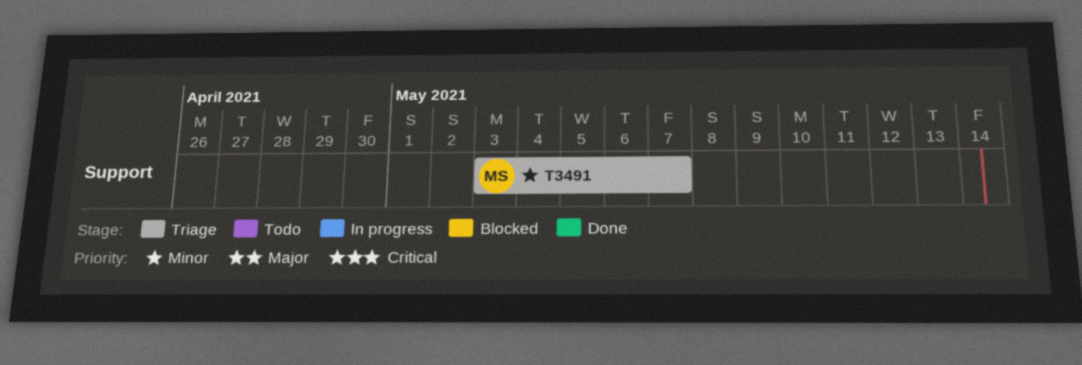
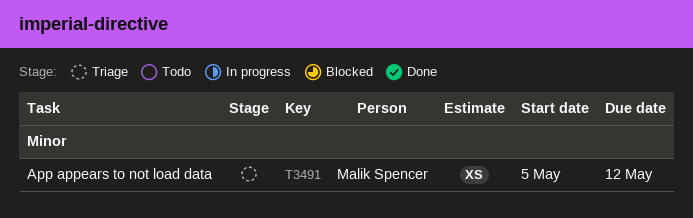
T3491, start: May 3 -> May 5
T3491, due: May 7 -> May 12

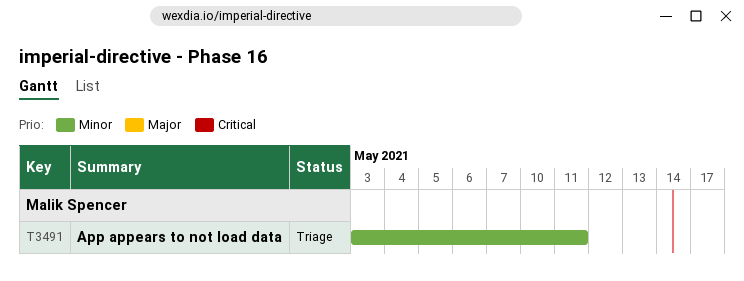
T3491, start: May 5 -> May 3
T3491, due: May 12 -> May 11

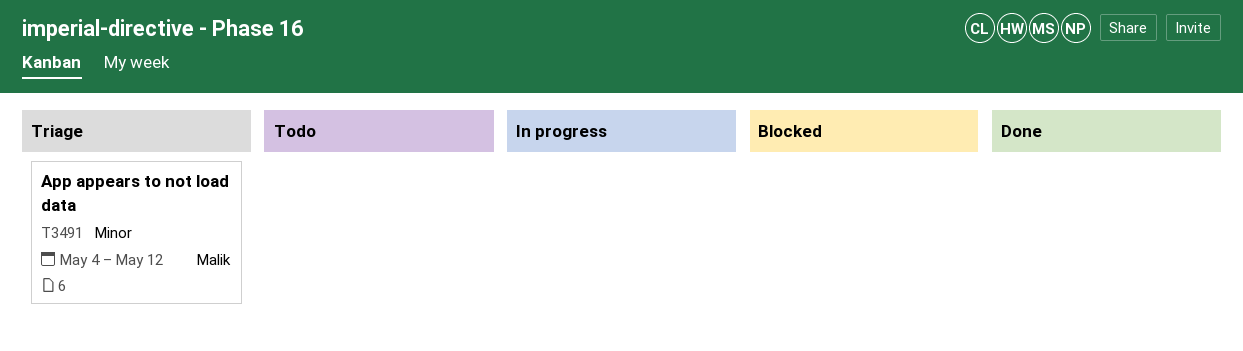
T3491, start: May 3 -> May 4
T3491, due: May 11 -> May 12

